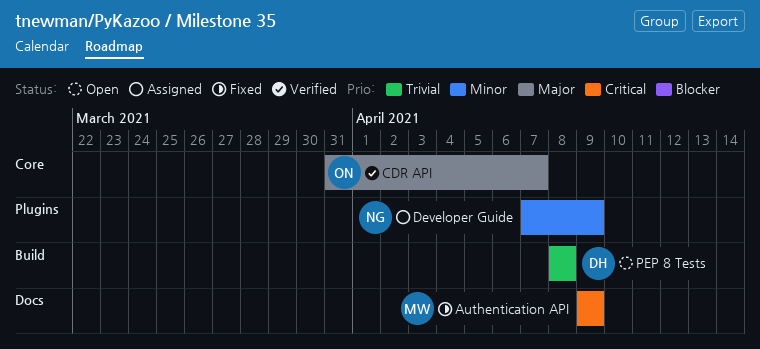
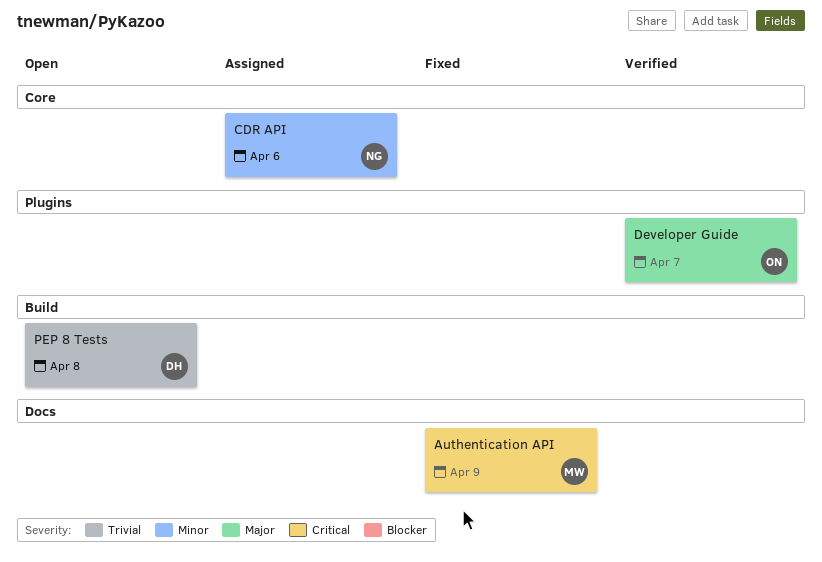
CDR API, status: Verified -> Assigned
CDR API, owner: ON -> NG
CDR API, priority: Major -> Minor
CDR API, due: Apr 7 -> Apr 6
Developer Guide, status: Assigned -> Verified
Developer Guide, owner: NG -> ON
Developer Guide, priority: Minor -> Major
Developer Guide, due: Apr 9 -> Apr 7

